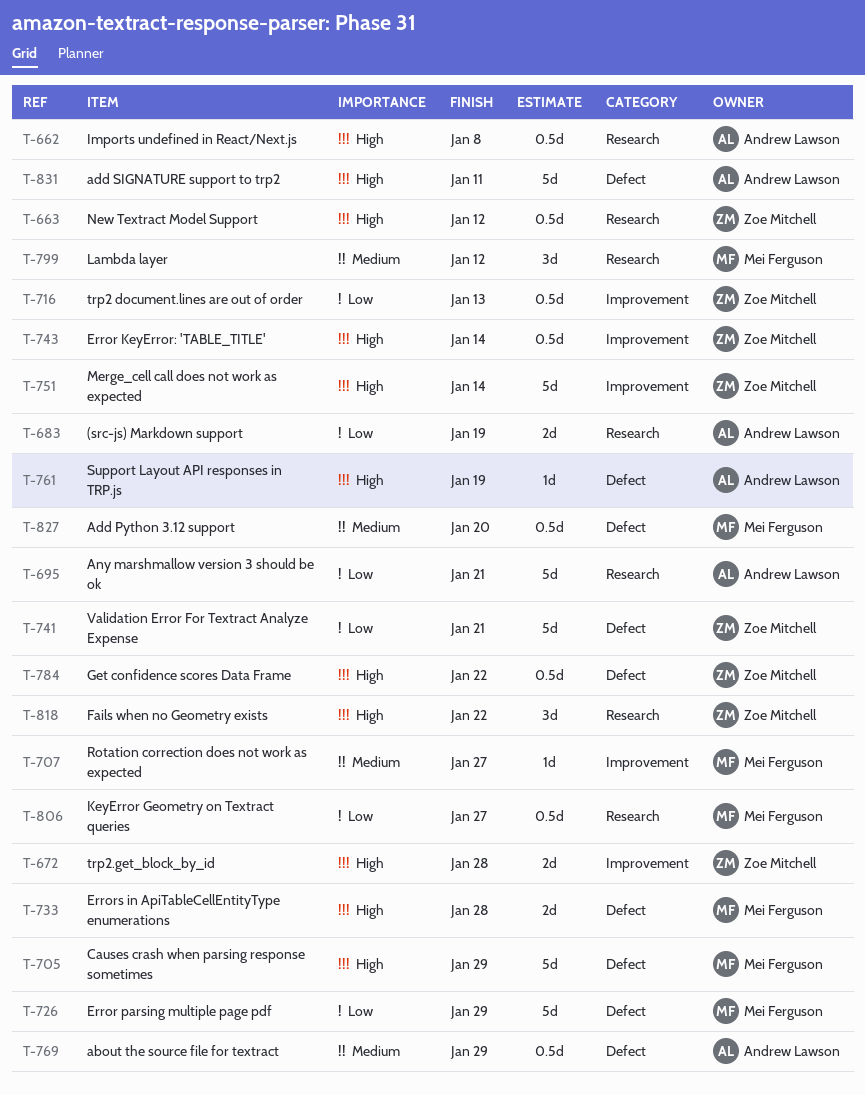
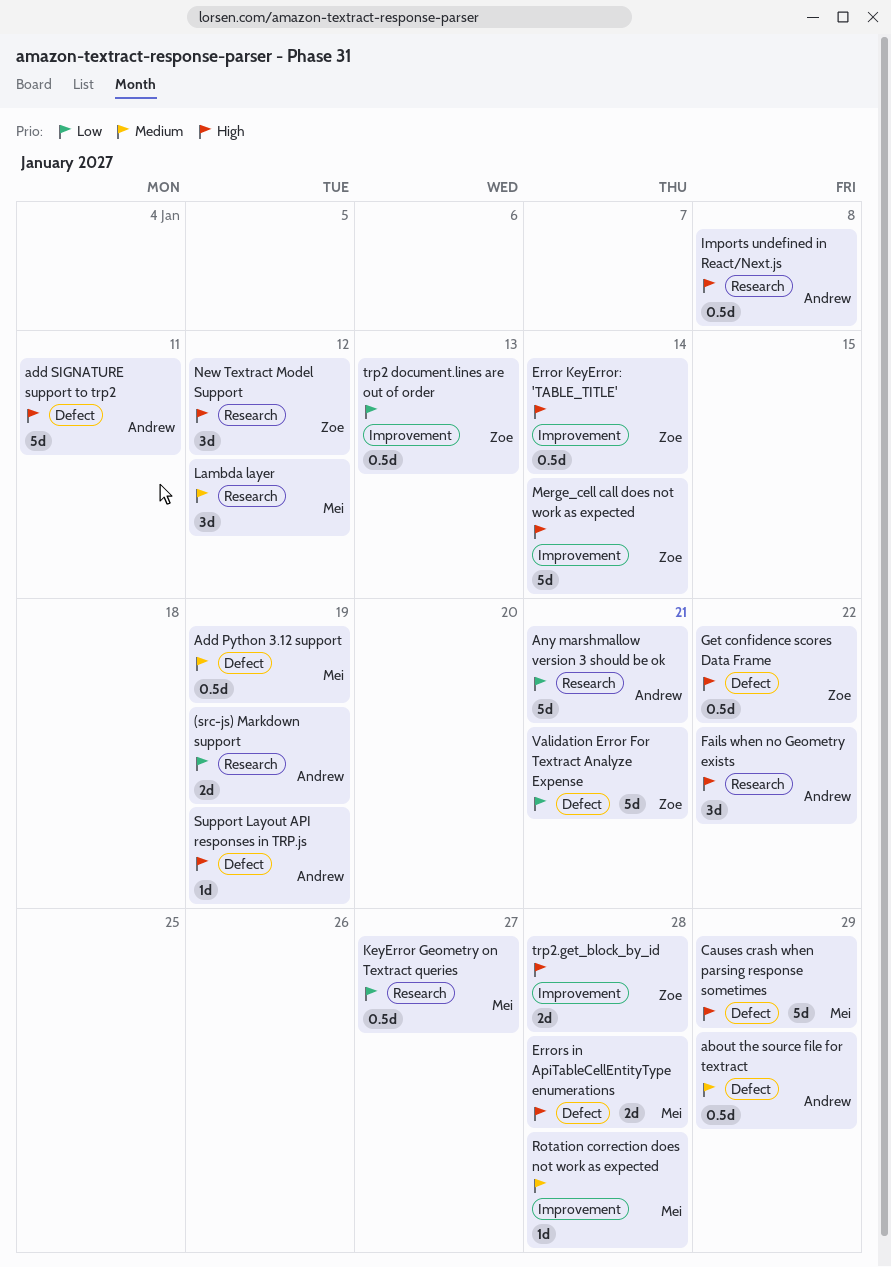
Add Python 3.12 support, due: Jan 20 -> Jan 19
Error parsing multiple page pdf: present -> none
Fails when no Geometry exists, owner: Zoe Mitchell -> Andrew Lawson
New Textract Model Support, estimate: 0.5d -> 3d
Rotation correction does not work as expected, due: Jan 27 -> Jan 28

